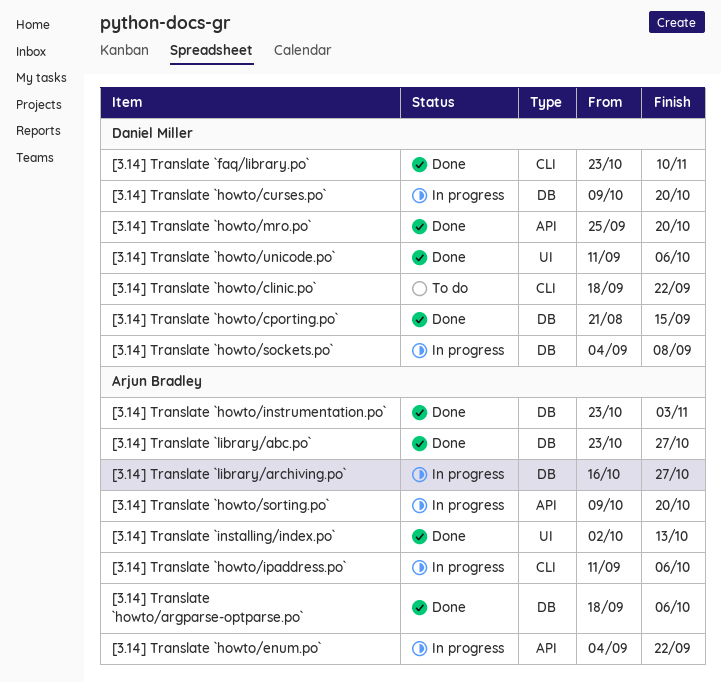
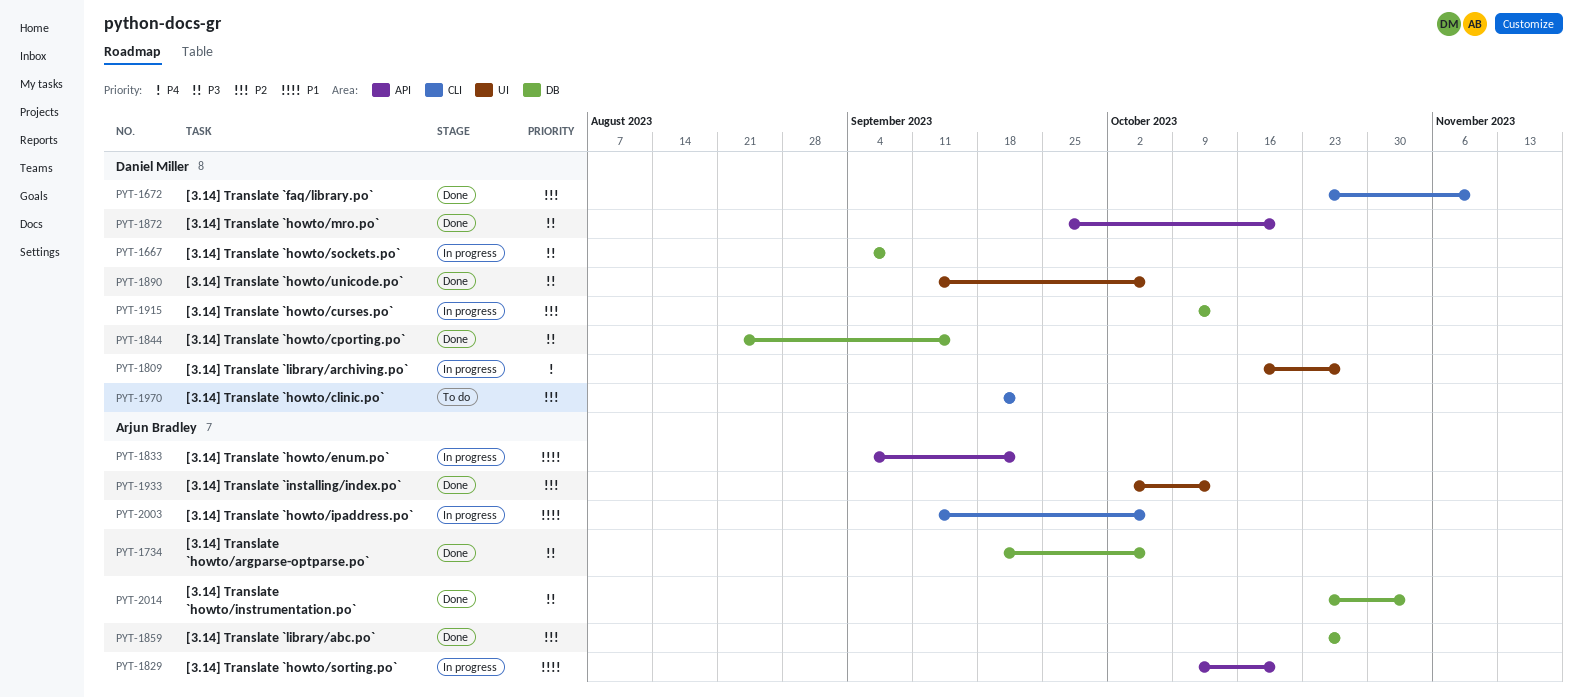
[3.14] Translate `howto/curses.po`, due: Oct 20 -> Oct 13
[3.14] Translate `library/archiving.po`, owner: Arjun Bradley -> Daniel Miller
[3.14] Translate `library/archiving.po`, label: DB -> UI

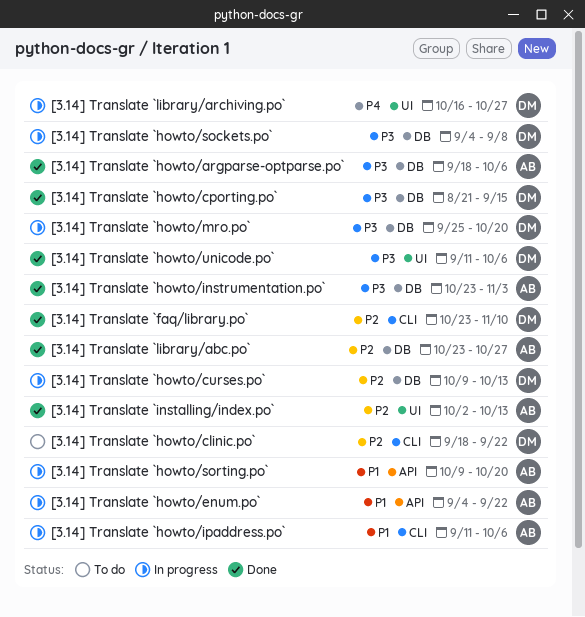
[3.14] Translate `howto/mro.po`, status: Done -> In progress
[3.14] Translate `howto/mro.po`, label: API -> DB

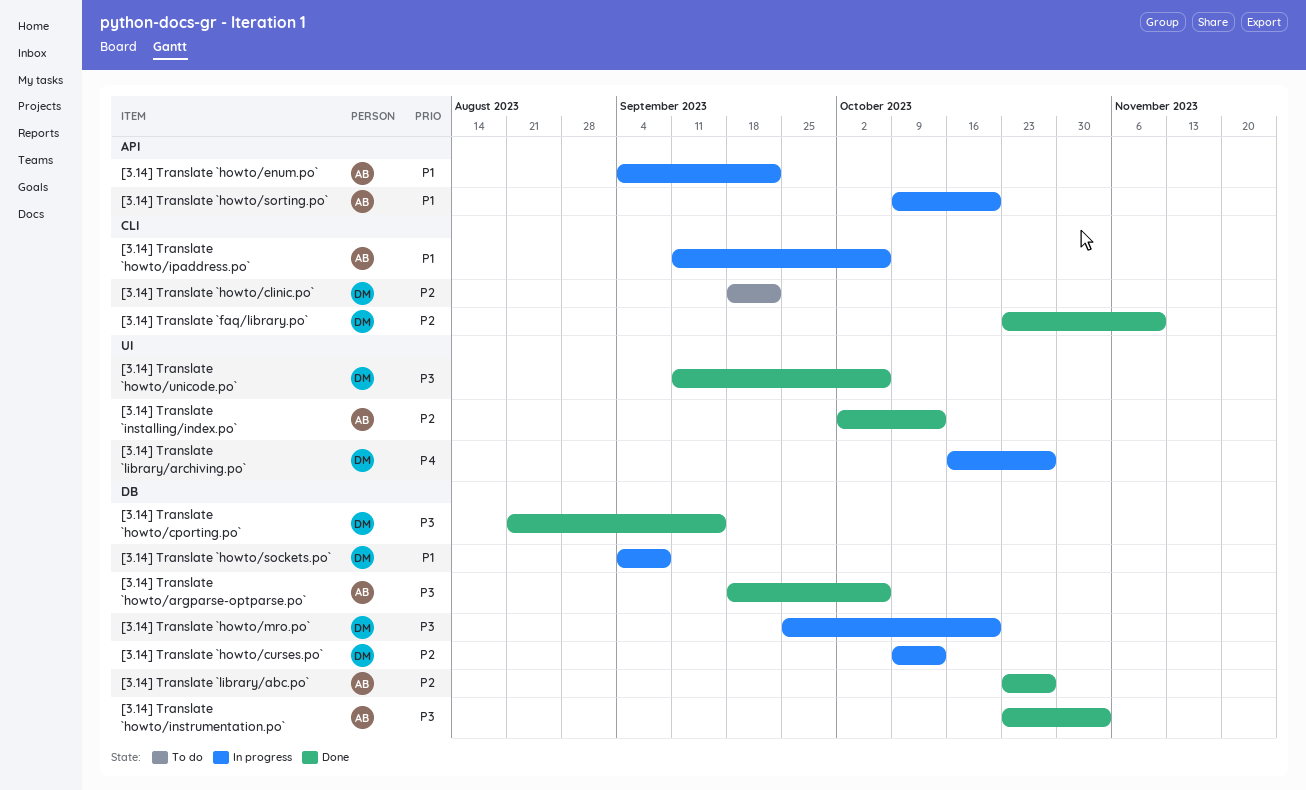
[3.14] Translate `howto/sockets.po`, priority: P3 -> P1

